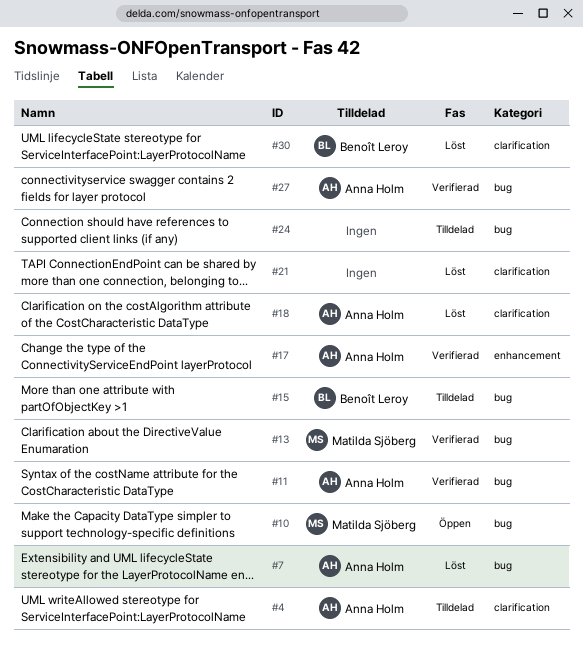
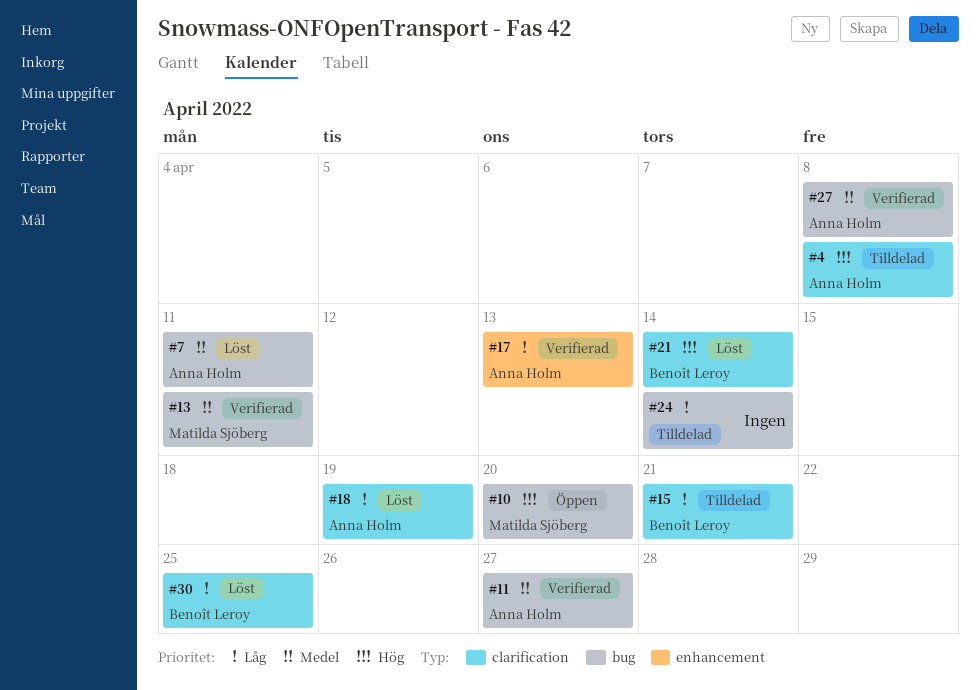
#15, label: bug -> clarification
#21, owner: none -> Benoît Leroy

